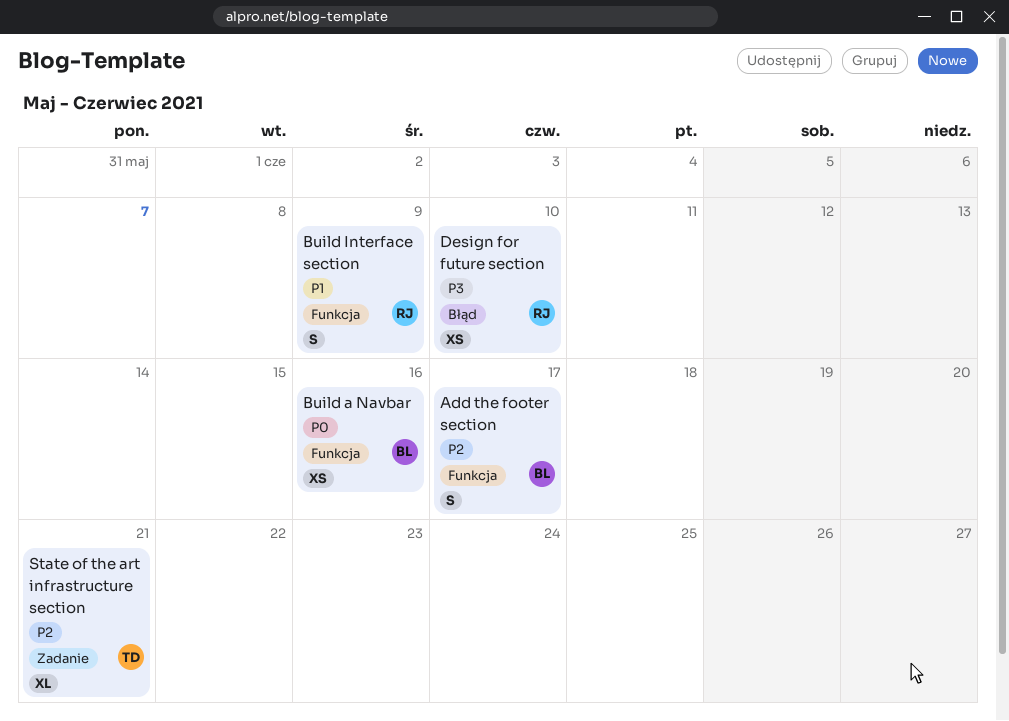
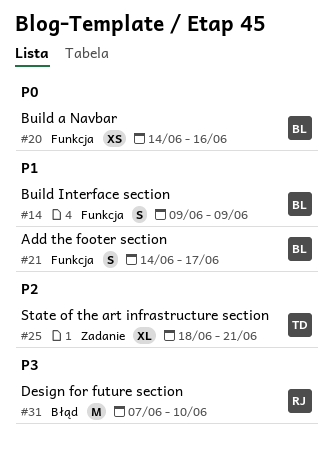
Add the footer section, priority: P2 -> P1
Build Interface section, owner: RJ -> BL
Design for future section, estimate: XS -> M

